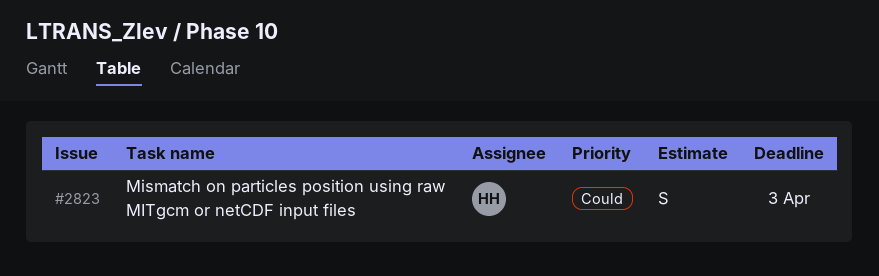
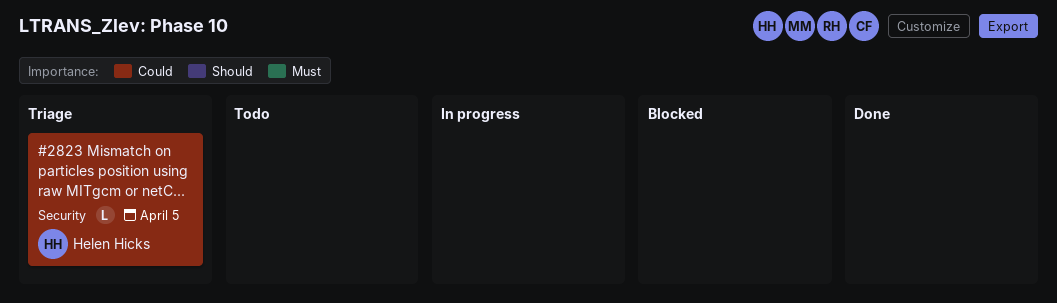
#2823, estimate: S -> L
#2823, due: Apr 3 -> Apr 5

